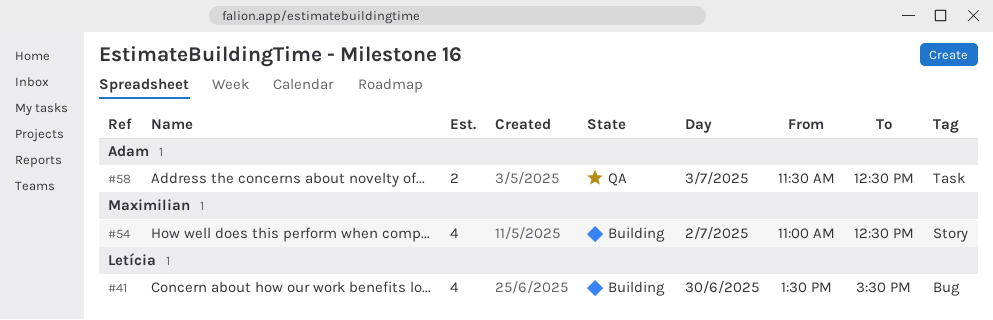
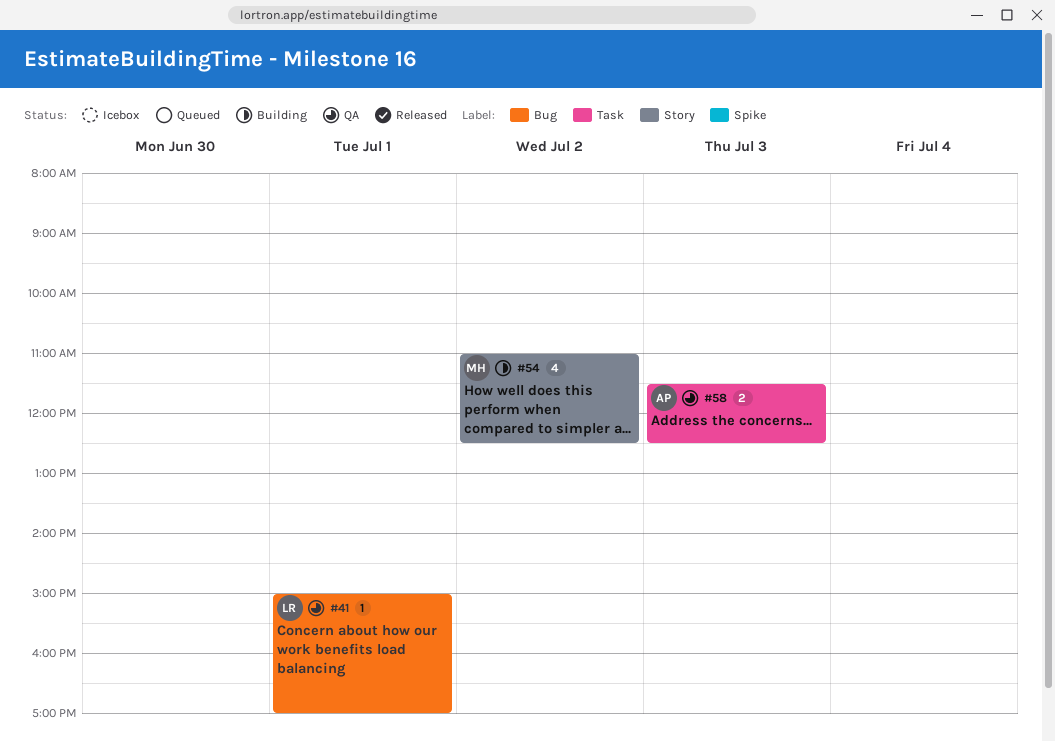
#41, status: Building -> QA
#41, estimate: 4 -> 1
#41, day: Jun 30 -> Jul 1
#41, begins: 13:30 -> 15:00
#41, ends: 15:30 -> 17:00

